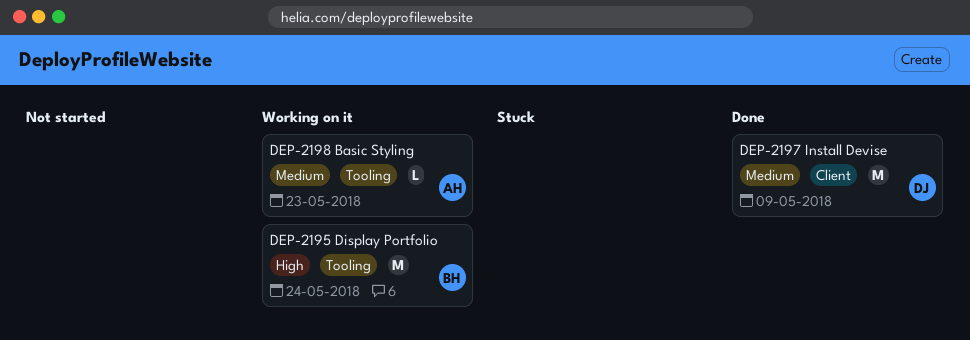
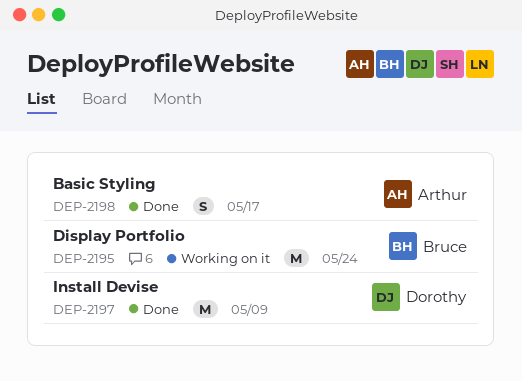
DEP-2198, status: Working on it -> Done
DEP-2198, estimate: L -> S
DEP-2198, due: May 23 -> May 17

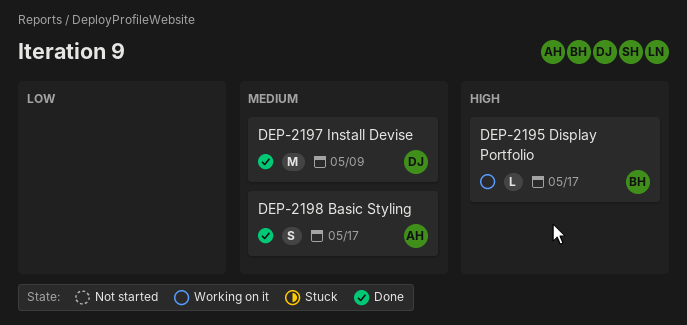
DEP-2195, estimate: M -> L
DEP-2195, due: May 24 -> May 17

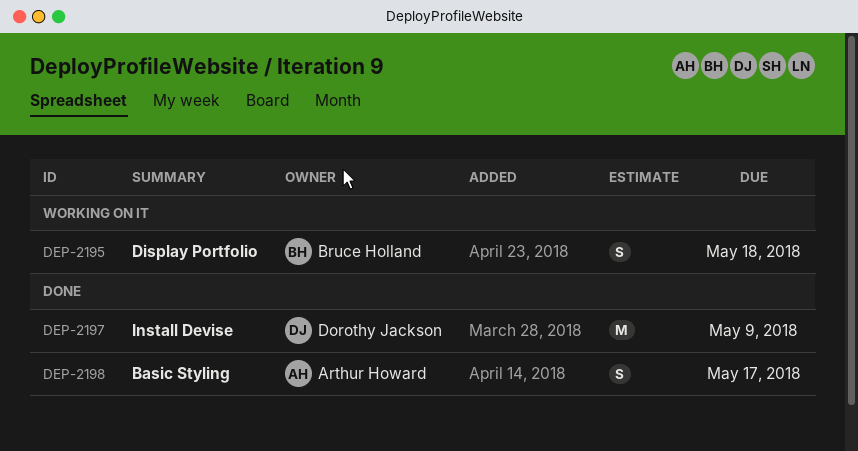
DEP-2195, estimate: L -> S
DEP-2195, due: May 17 -> May 18

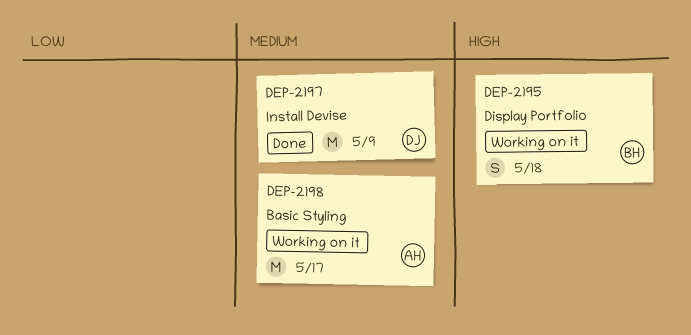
DEP-2198, status: Done -> Working on it
DEP-2198, estimate: S -> M

